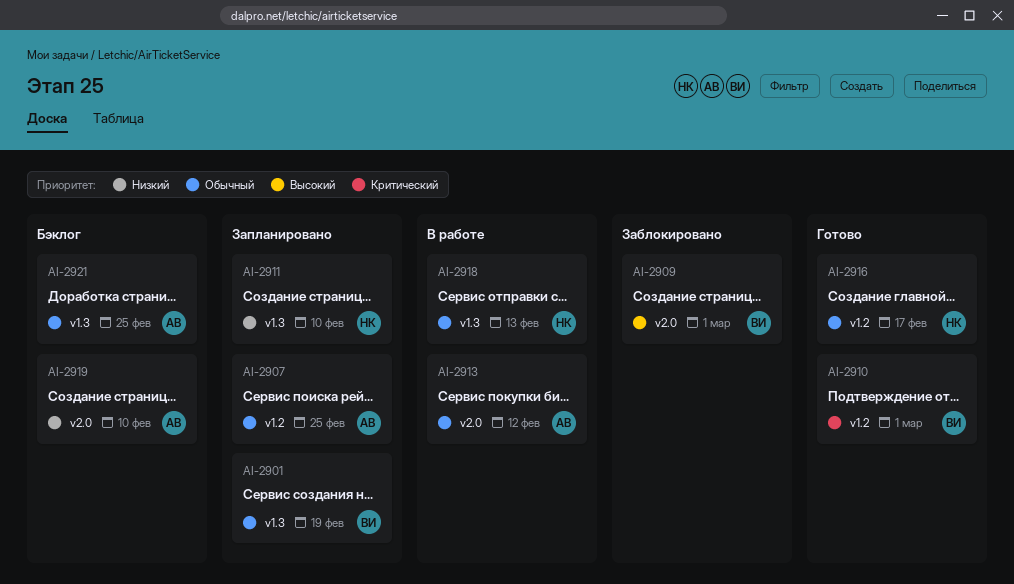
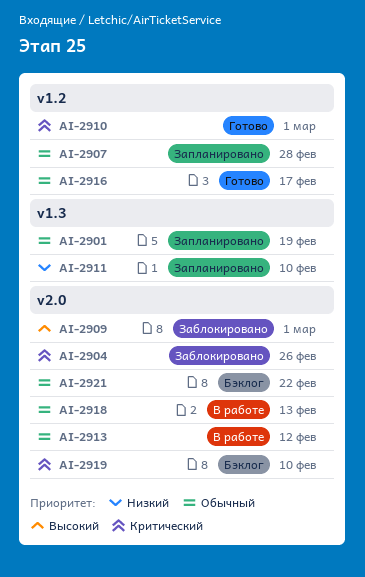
AI-2904: none -> present
AI-2907, due: Feb 25 -> Feb 28
AI-2918, label: v1.3 -> v2.0
AI-2919, priority: Низкий -> Критический
AI-2921, label: v1.3 -> v2.0
AI-2921, due: Feb 25 -> Feb 22

